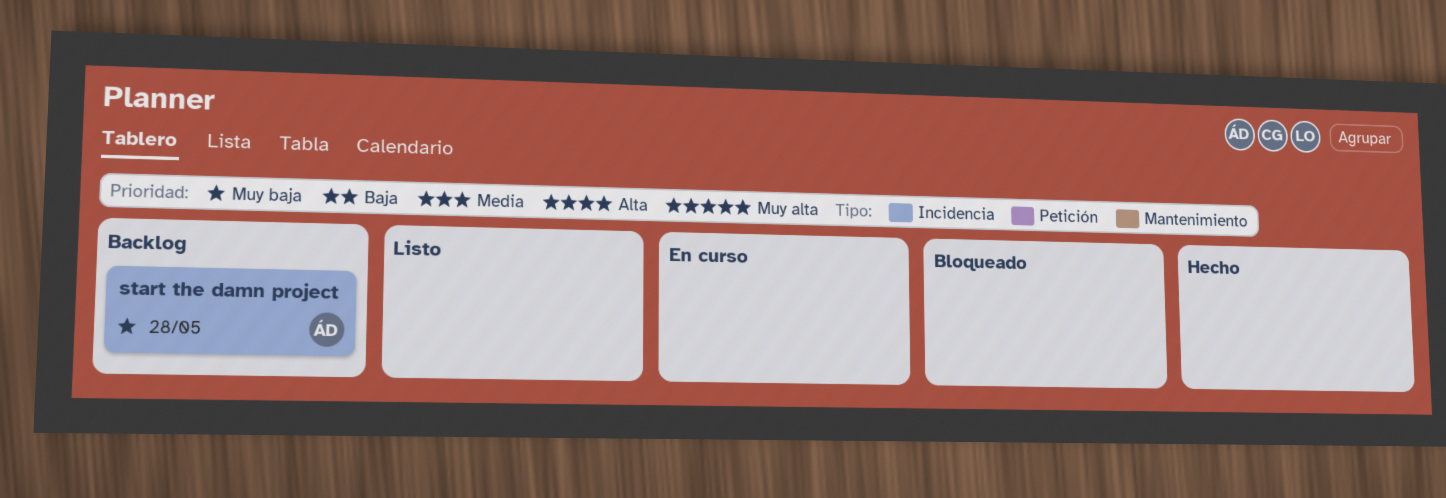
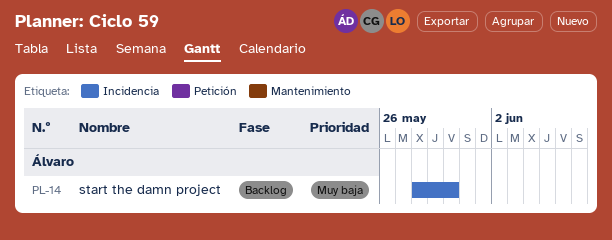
start the damn project, due: May 28 -> May 30

